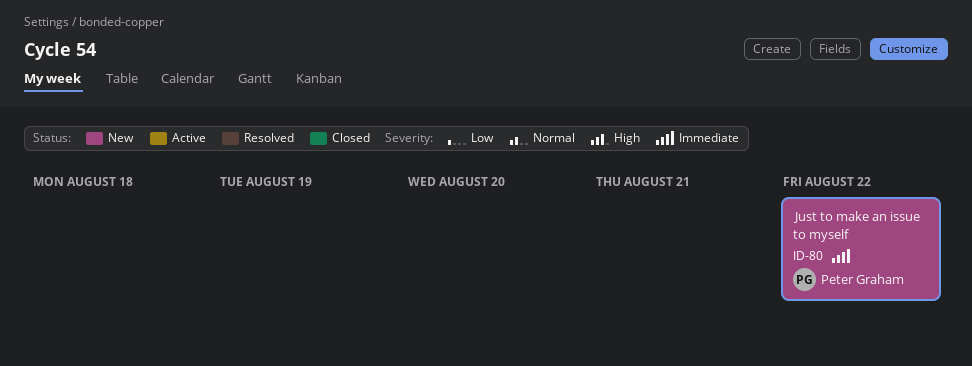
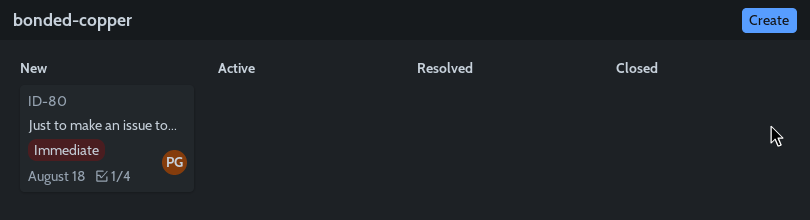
ID-80, due: Aug 22 -> Aug 18

